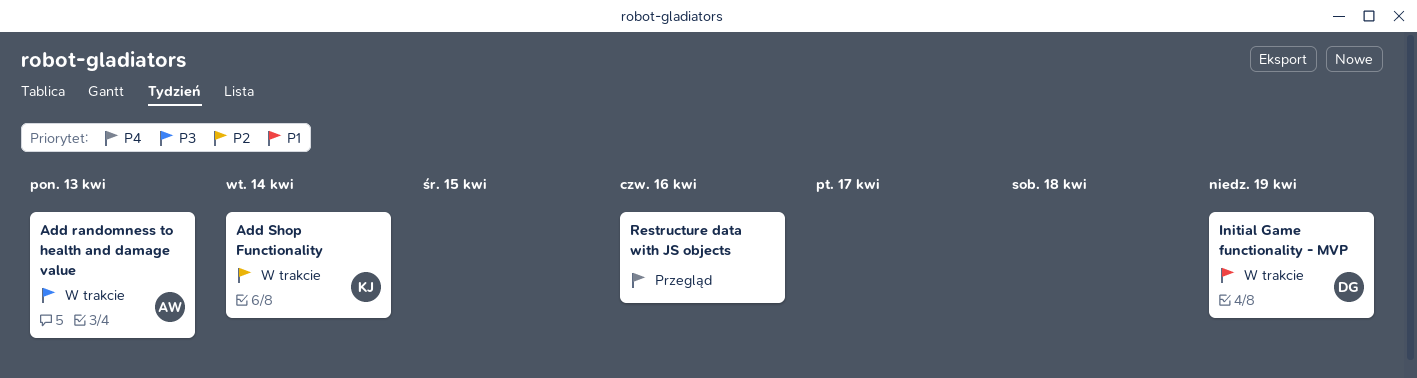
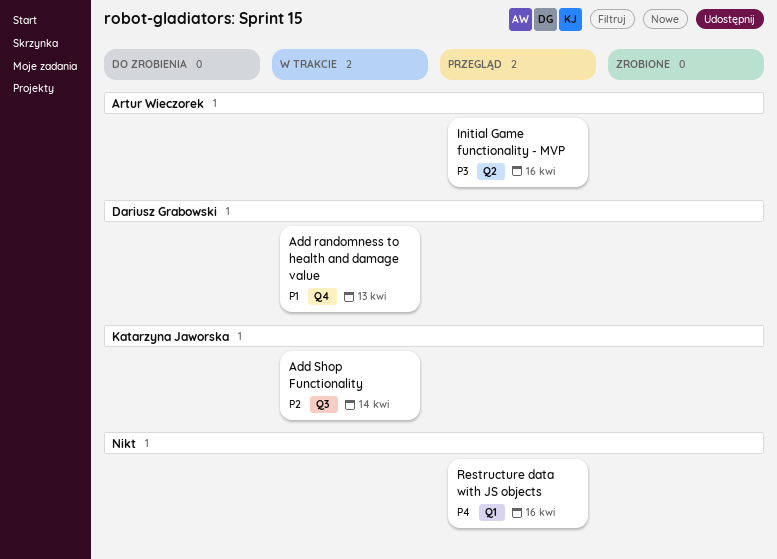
Add randomness to health and damage value, owner: Artur Wieczorek -> Dariusz Grabowski
Add randomness to health and damage value, priority: P3 -> P1
Initial Game functionality - MVP, status: W trakcie -> Przegląd
Initial Game functionality - MVP, owner: Dariusz Grabowski -> Artur Wieczorek
Initial Game functionality - MVP, priority: P1 -> P3
Initial Game functionality - MVP, due: Apr 19 -> Apr 16

